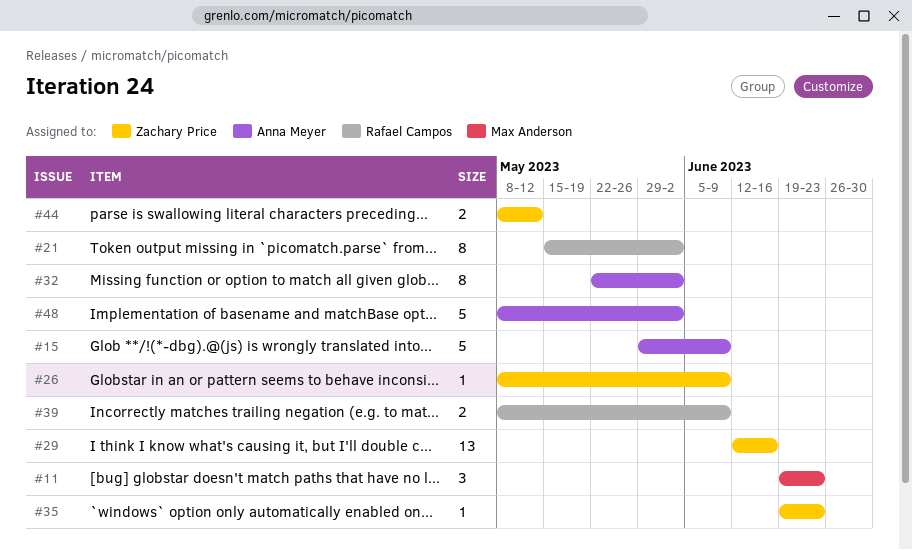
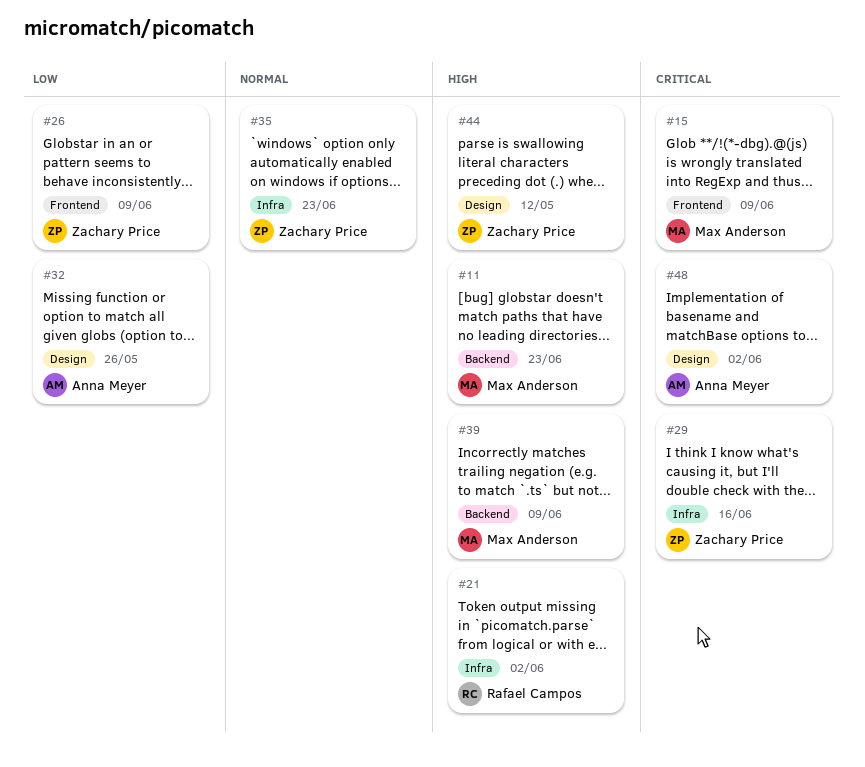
#15, owner: Anna Meyer -> Max Anderson
#32, due: Jun 2 -> May 26
#39, owner: Rafael Campos -> Max Anderson

